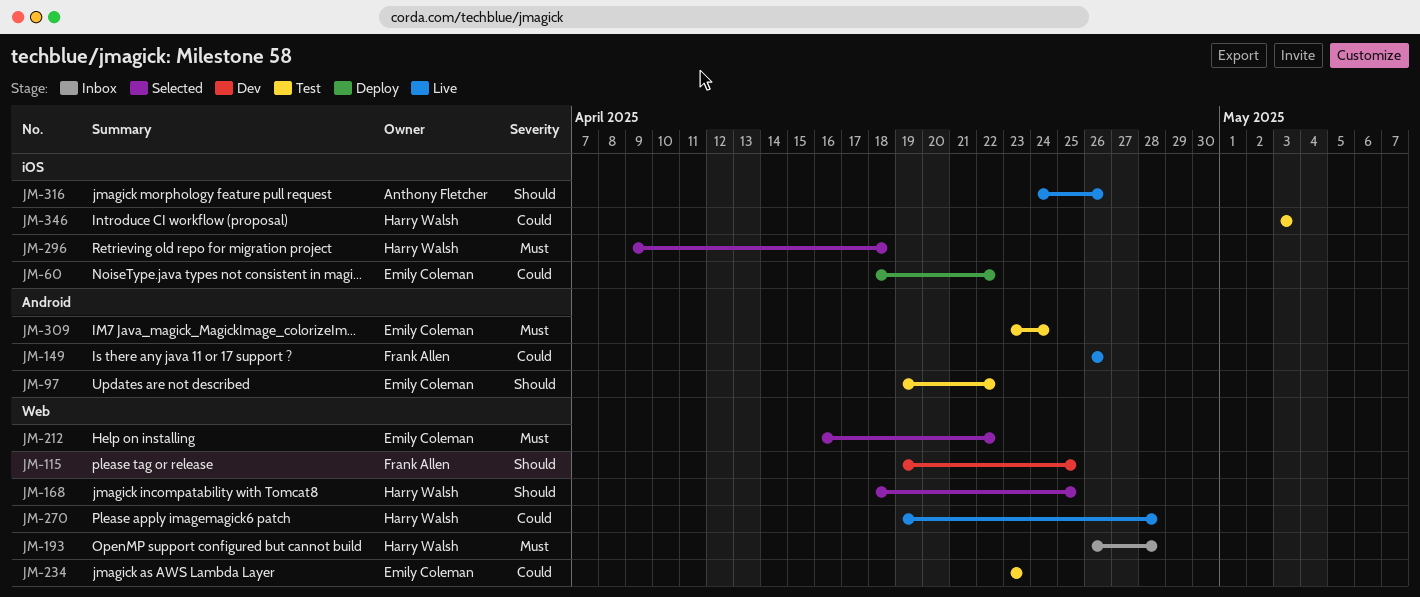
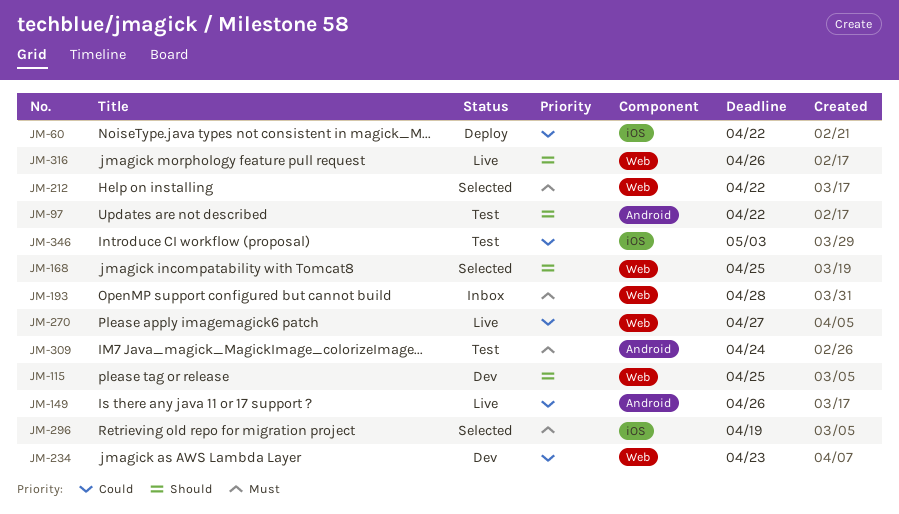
JM-234, status: Test -> Dev
JM-270, due: Apr 28 -> Apr 27
JM-296, due: Apr 18 -> Apr 19
JM-316, label: iOS -> Web

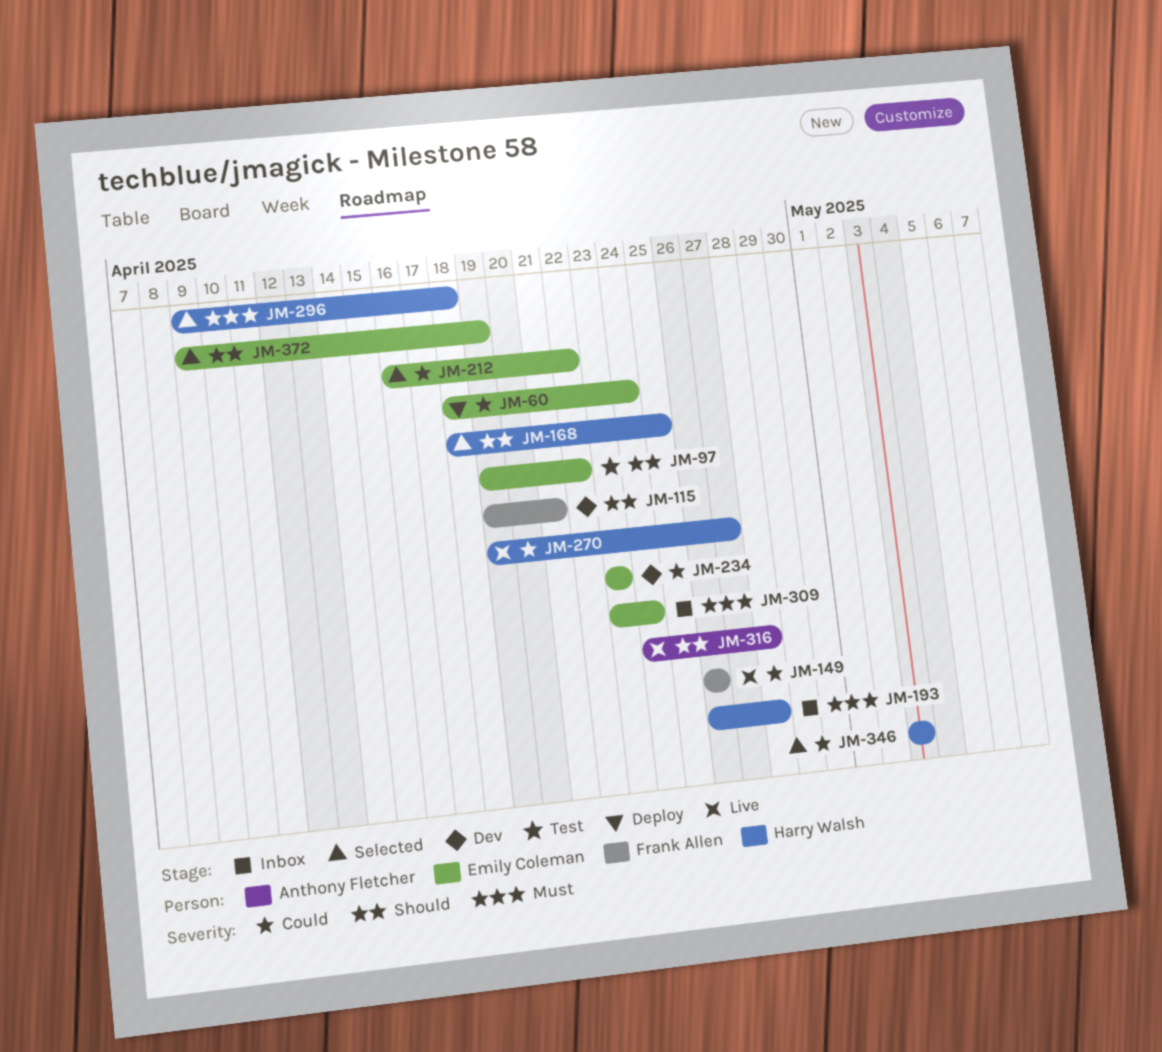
JM-60, due: Apr 22 -> Apr 24
JM-115, due: Apr 25 -> Apr 21
JM-212, priority: Must -> Could
JM-296, due: Apr 19 -> Apr 18
JM-309, status: Test -> Inbox
JM-316, due: Apr 26 -> Apr 28
JM-346, status: Test -> Selected
JM-372: none -> present

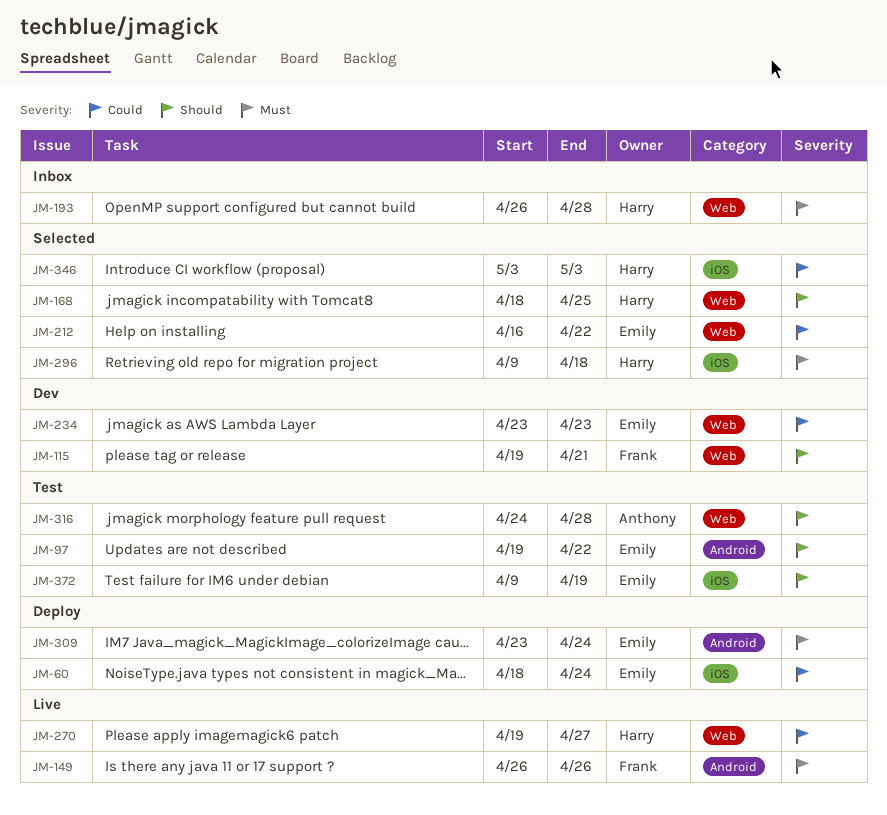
JM-149, priority: Could -> Must
JM-309, status: Inbox -> Deploy
JM-316, status: Live -> Test
JM-372, status: Selected -> Test

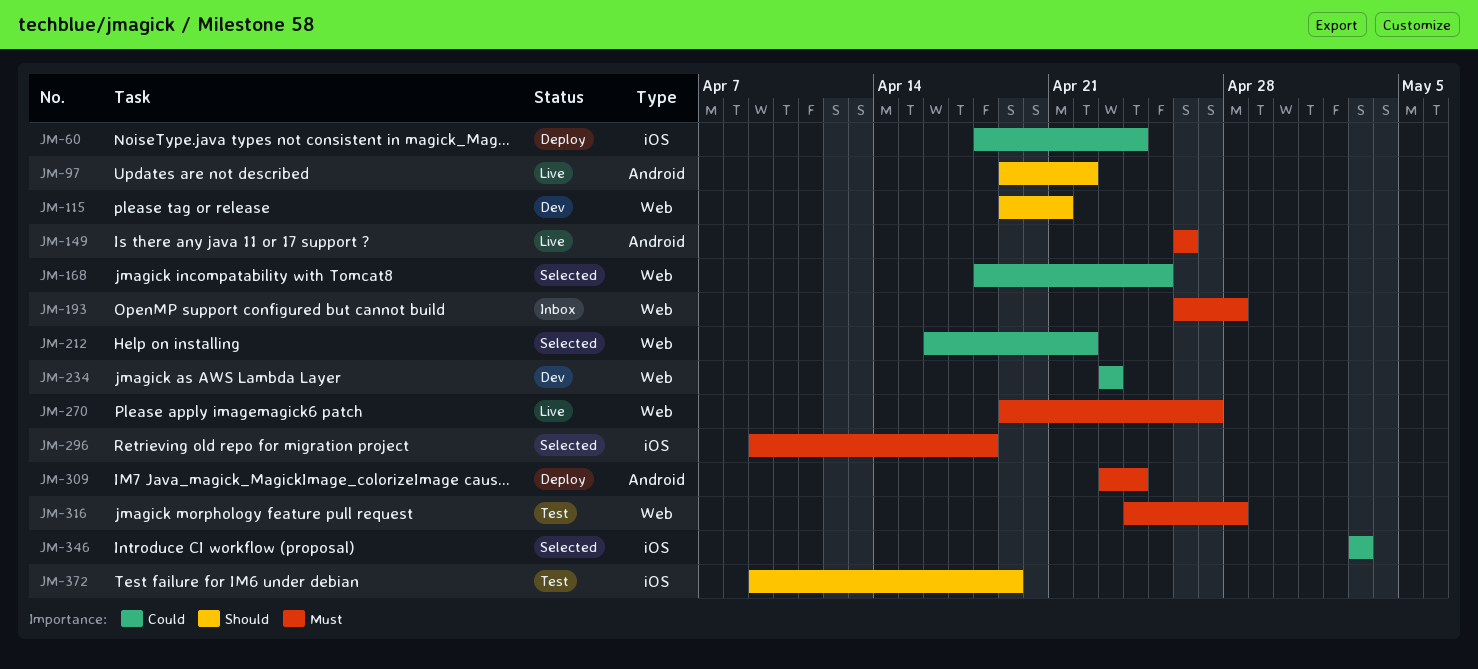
JM-97, status: Test -> Live
JM-168, priority: Should -> Could
JM-270, priority: Could -> Must
JM-316, priority: Should -> Must

